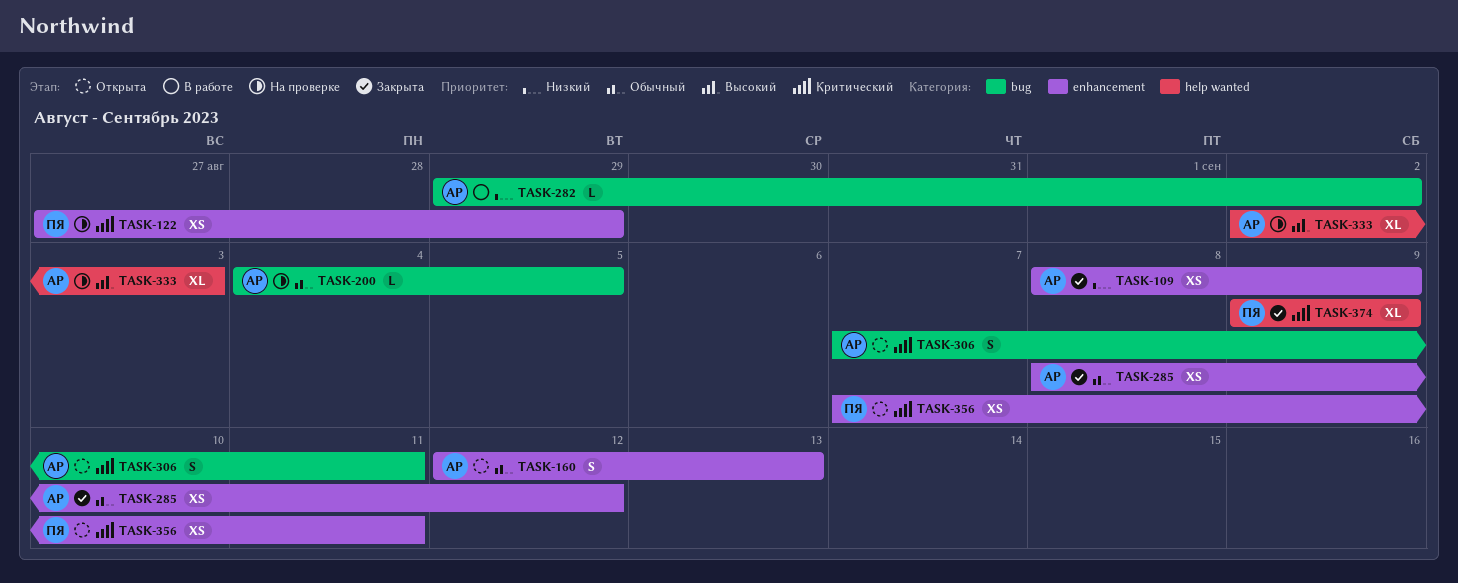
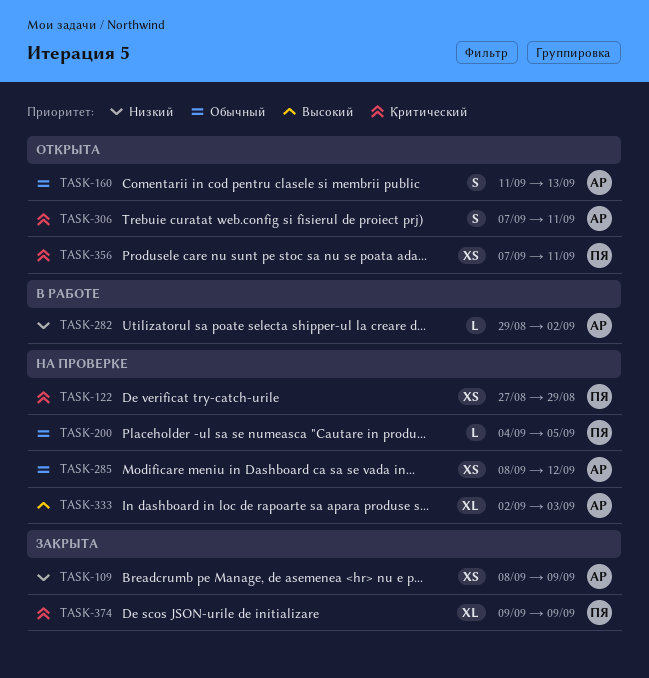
TASK-160, start: Sep 12 -> Sep 11
TASK-200, owner: АР -> ПЯ
TASK-285, status: Закрыта -> На проверке

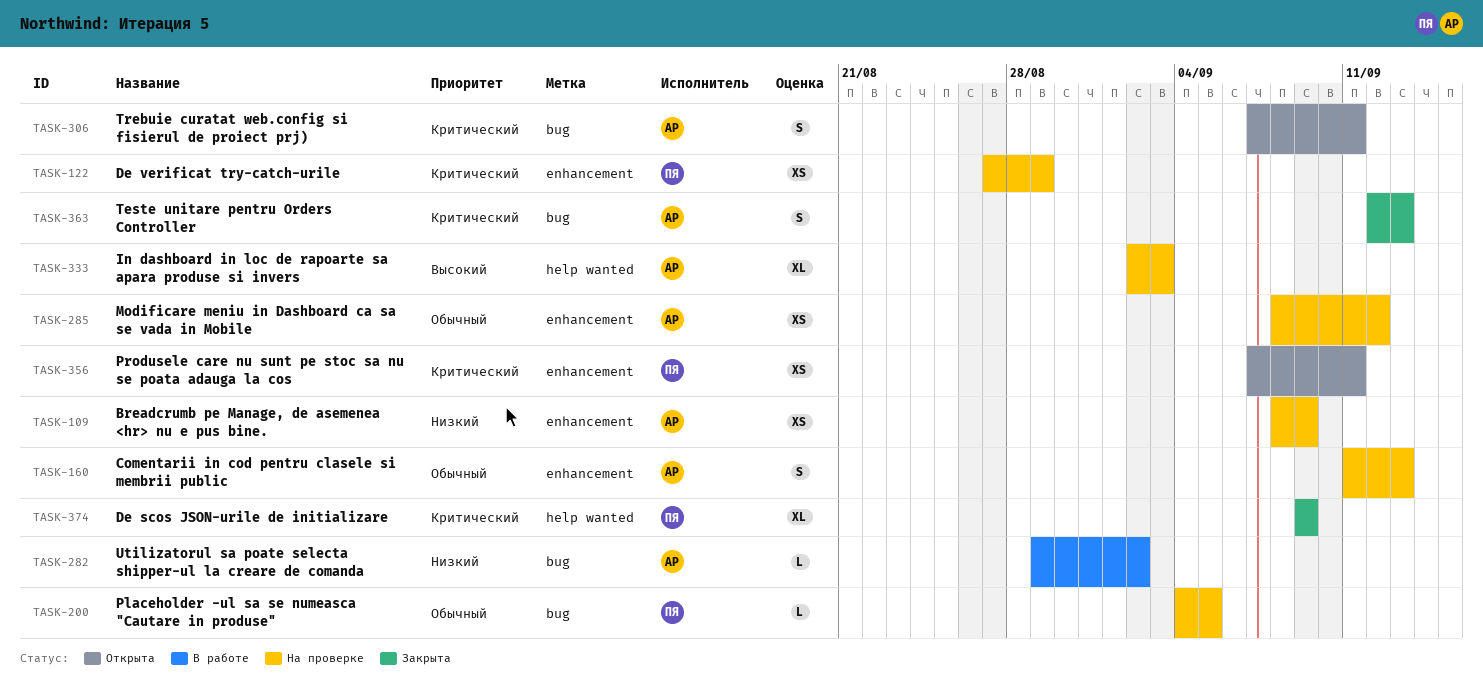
TASK-109, status: Закрыта -> На проверке
TASK-160, status: Открыта -> На проверке
TASK-363: none -> present

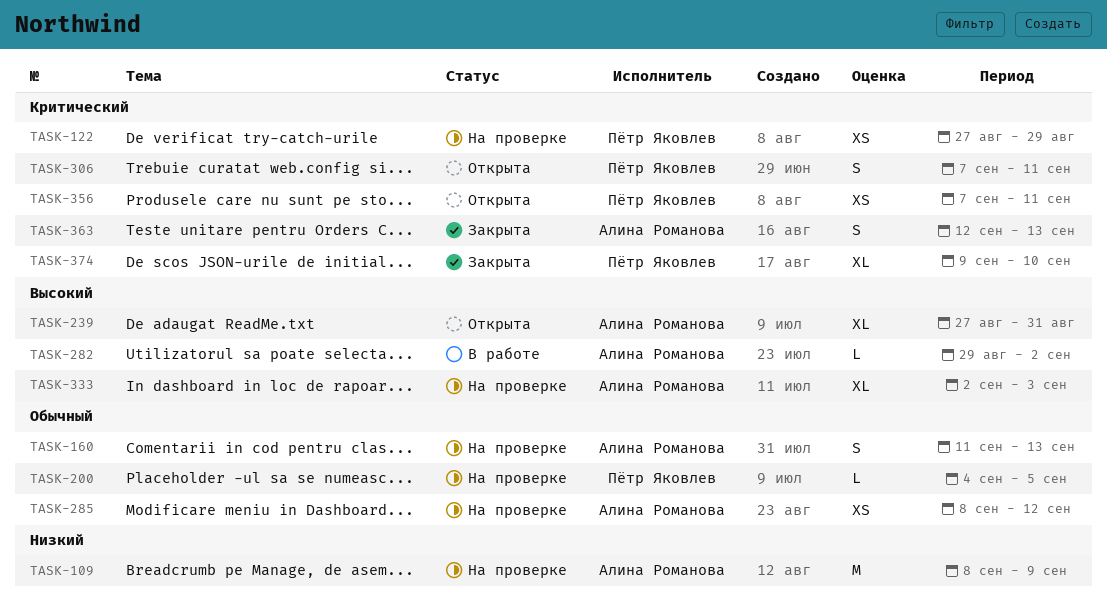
TASK-109, estimate: XS -> M
TASK-239: none -> present
TASK-282, priority: Низкий -> Высокий
TASK-306, owner: Алина Романова -> Пётр Яковлев
TASK-374, due: Sep 9 -> Sep 10

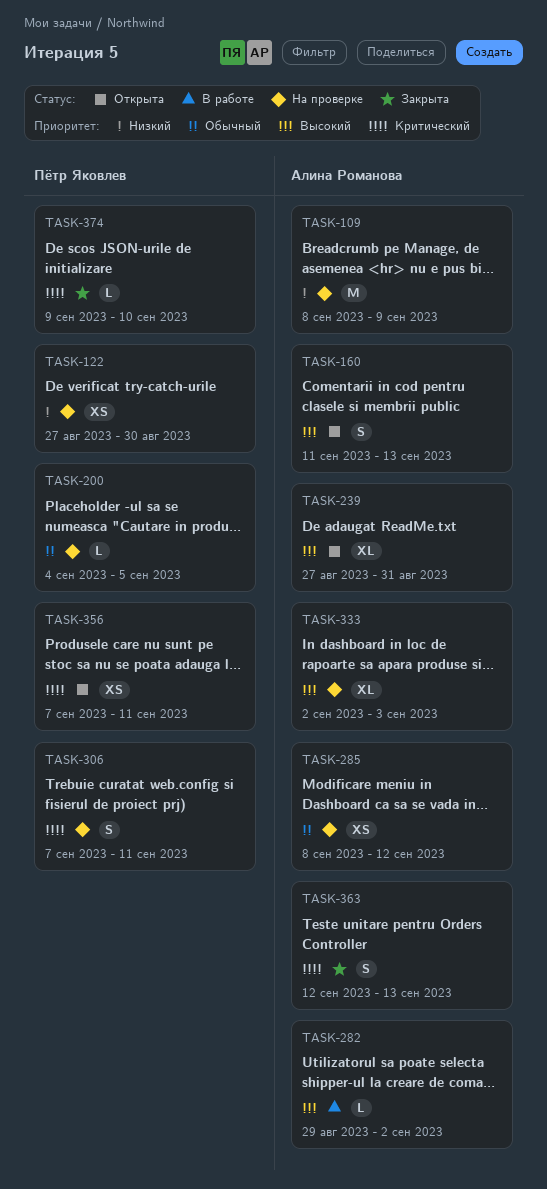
TASK-122, priority: Критический -> Низкий
TASK-122, due: Aug 29 -> Aug 30
TASK-160, status: На проверке -> Открыта
TASK-160, priority: Обычный -> Высокий
TASK-306, status: Открыта -> На проверке
TASK-374, estimate: XL -> L

